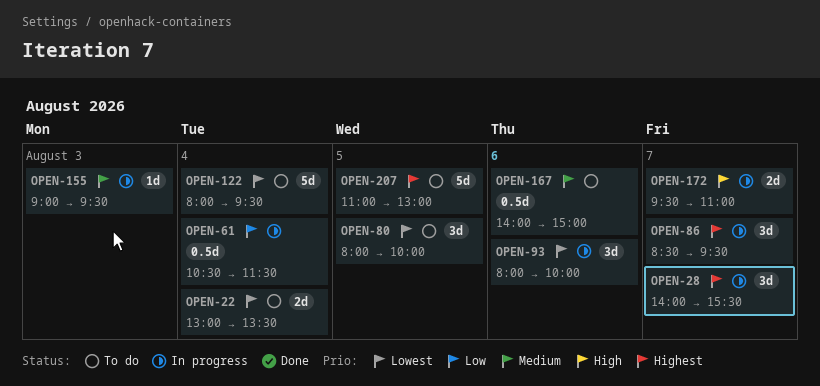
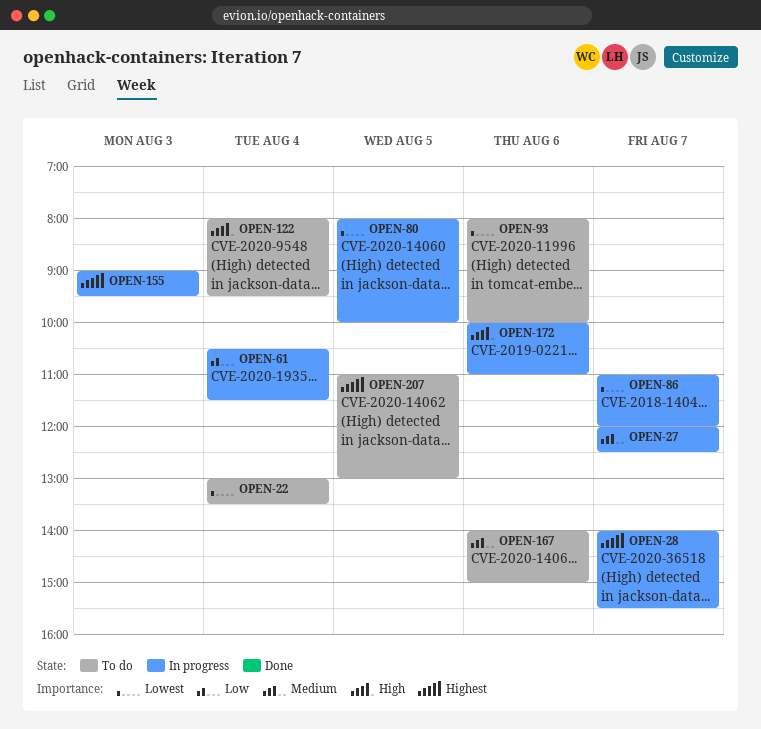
OPEN-27: none -> present
OPEN-80, status: To do -> In progress
OPEN-86, priority: Highest -> Lowest
OPEN-86, begins: 08:30 -> 11:00
OPEN-86, ends: 09:30 -> 12:00
OPEN-93, status: In progress -> To do
OPEN-122, priority: Lowest -> High
OPEN-155, priority: Medium -> Highest
OPEN-172, day: Aug 7 -> Aug 6
OPEN-172, begins: 09:30 -> 10:00

